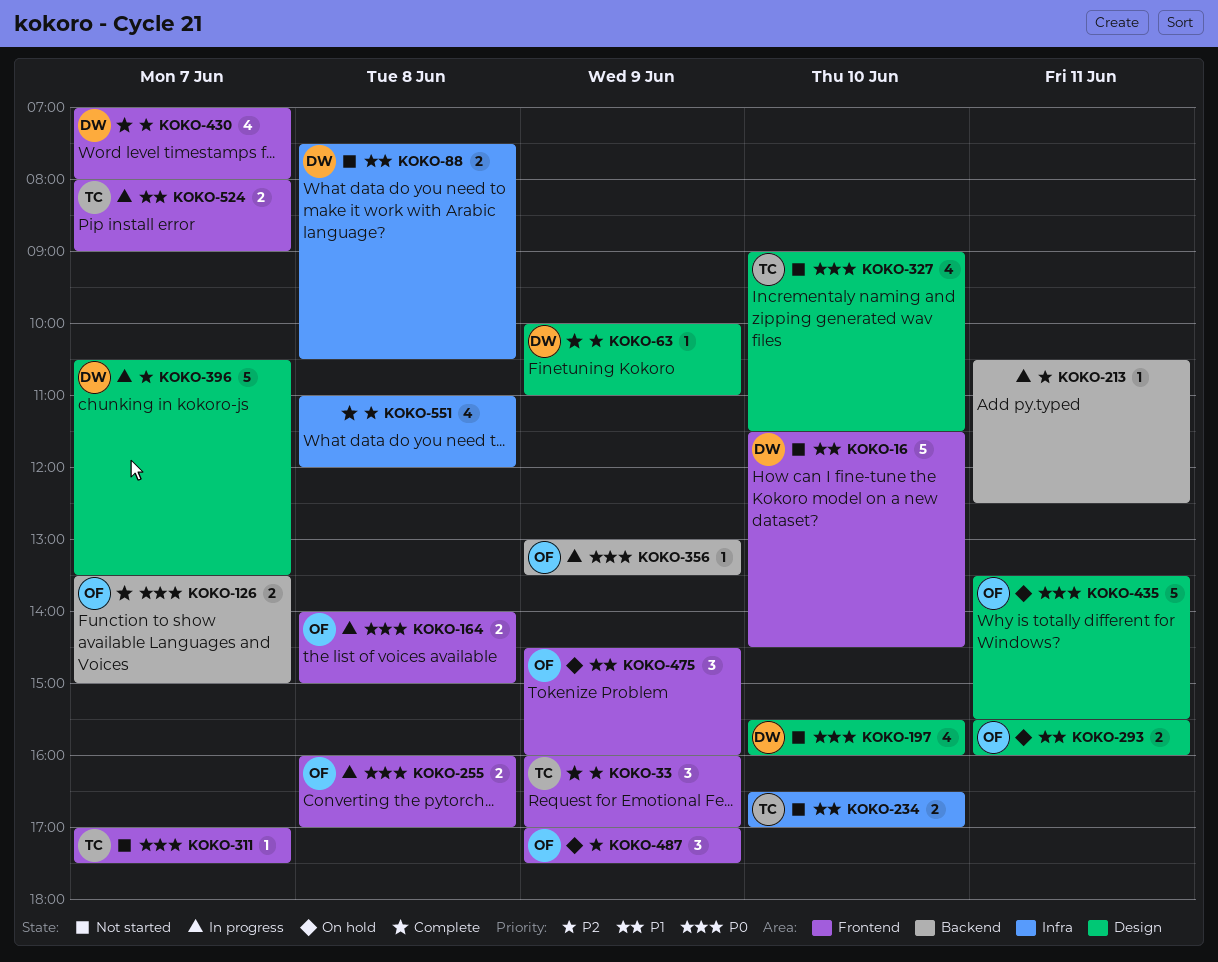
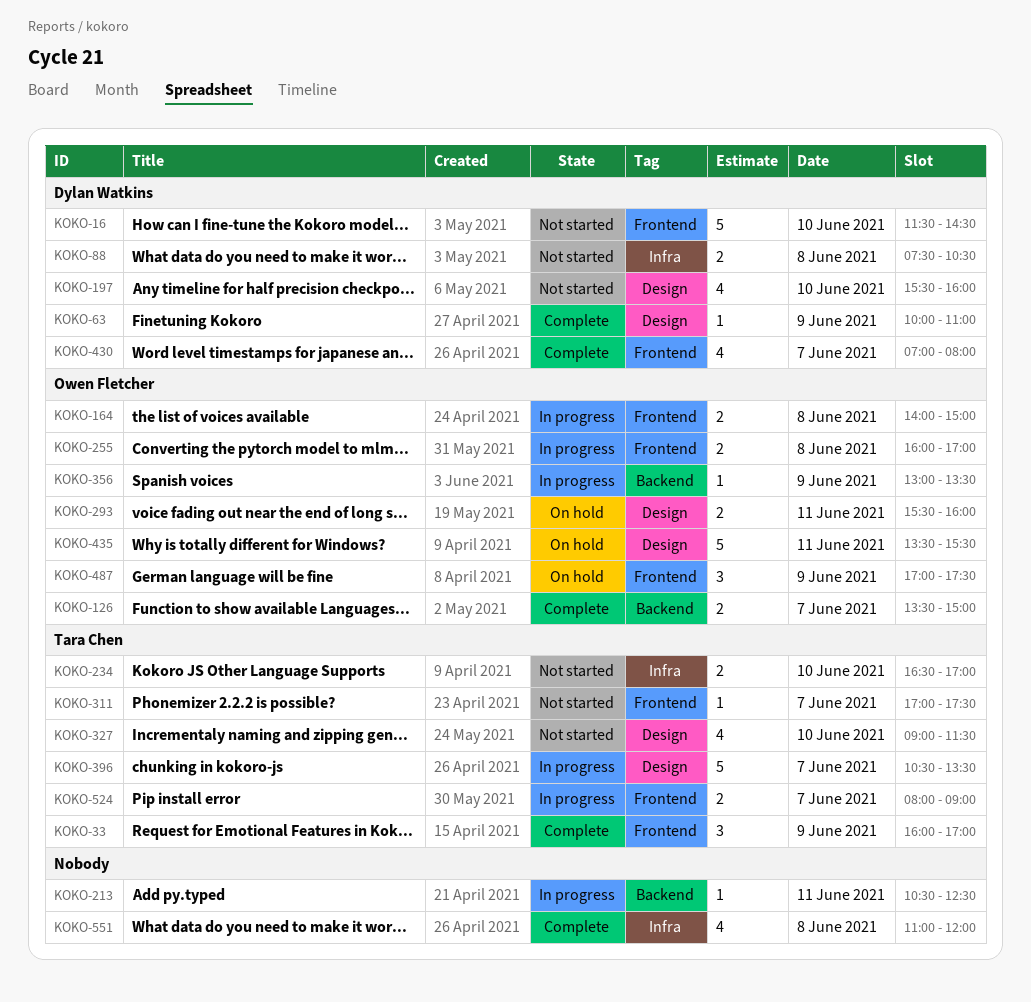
KOKO-396, owner: Dylan Watkins -> Tara Chen
KOKO-475: present -> none

